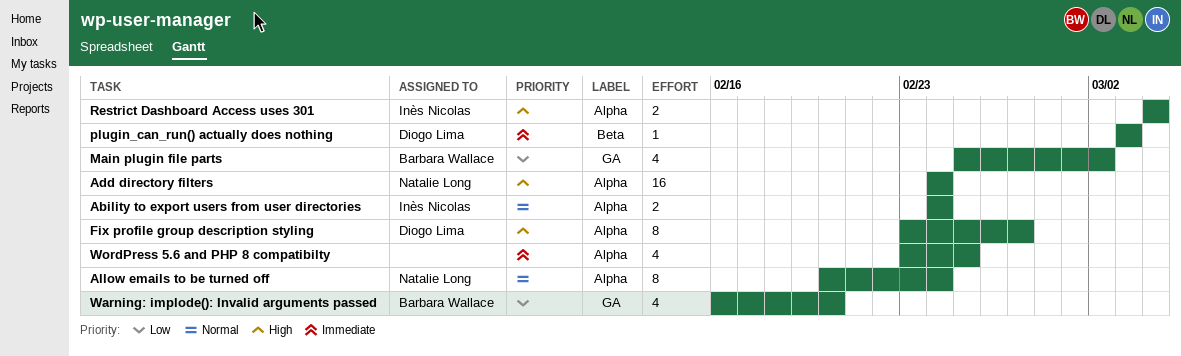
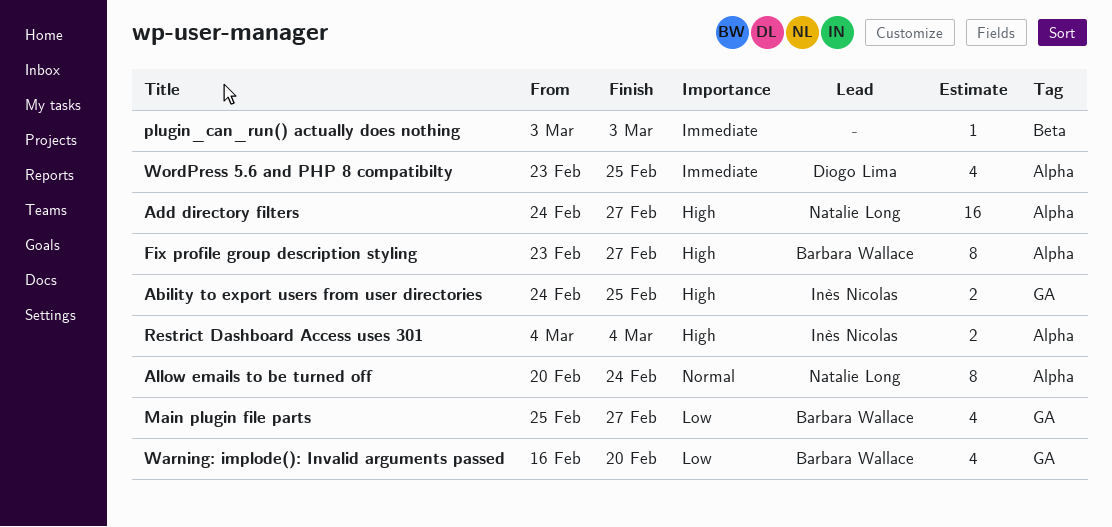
Ability to export users from user directories, priority: Normal -> High
Ability to export users from user directories, label: Alpha -> GA
Ability to export users from user directories, due: Feb 24 -> Feb 25
Add directory filters, due: Feb 24 -> Feb 27
Fix profile group description styling, owner: Diogo Lima -> Barbara Wallace
Main plugin file parts, due: Mar 2 -> Feb 27
plugin_can_run() actually does nothing, owner: Diogo Lima -> none
WordPress 5.6 and PHP 8 compatibilty, owner: none -> Diogo Lima

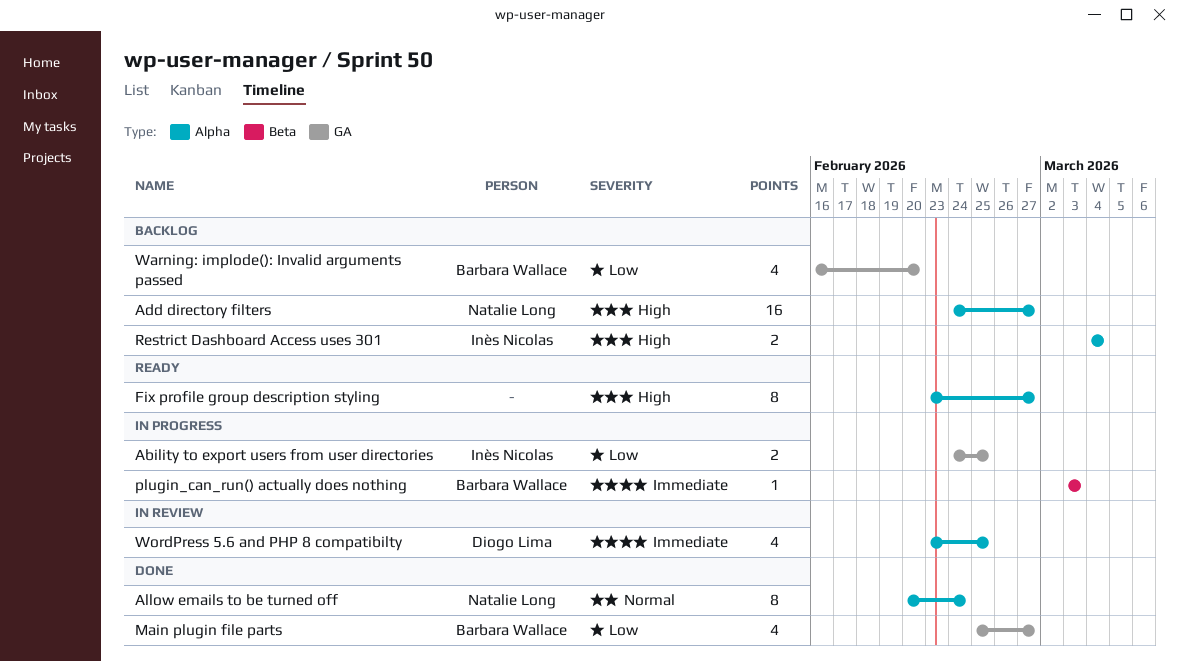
Ability to export users from user directories, priority: High -> Low
Fix profile group description styling, owner: Barbara Wallace -> none
plugin_can_run() actually does nothing, owner: none -> Barbara Wallace

